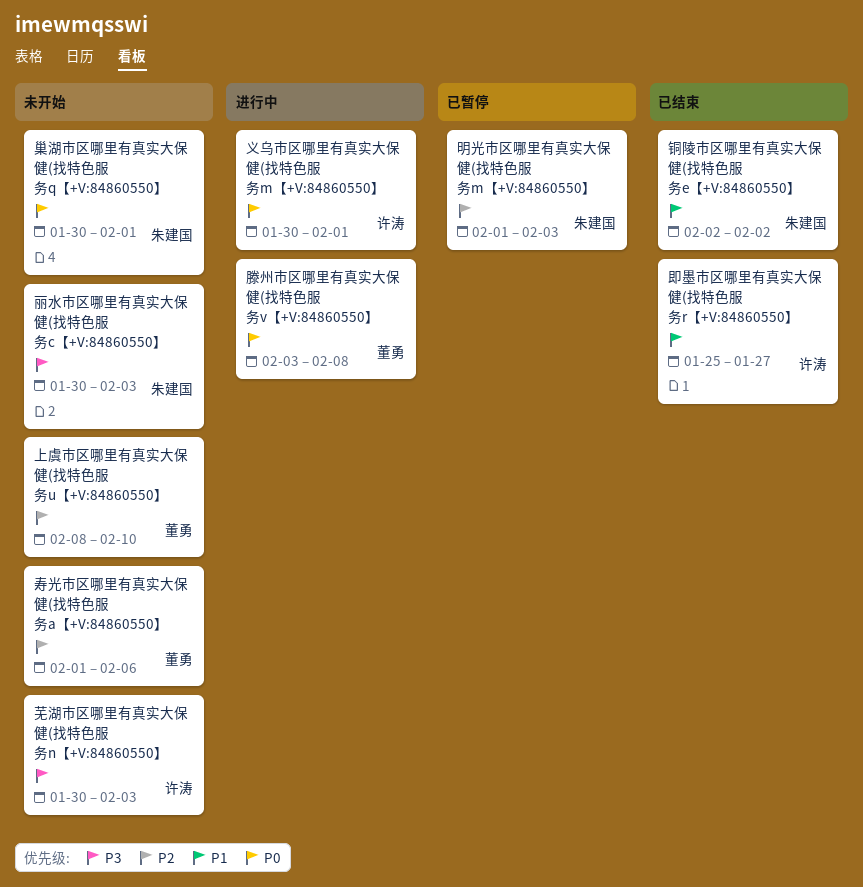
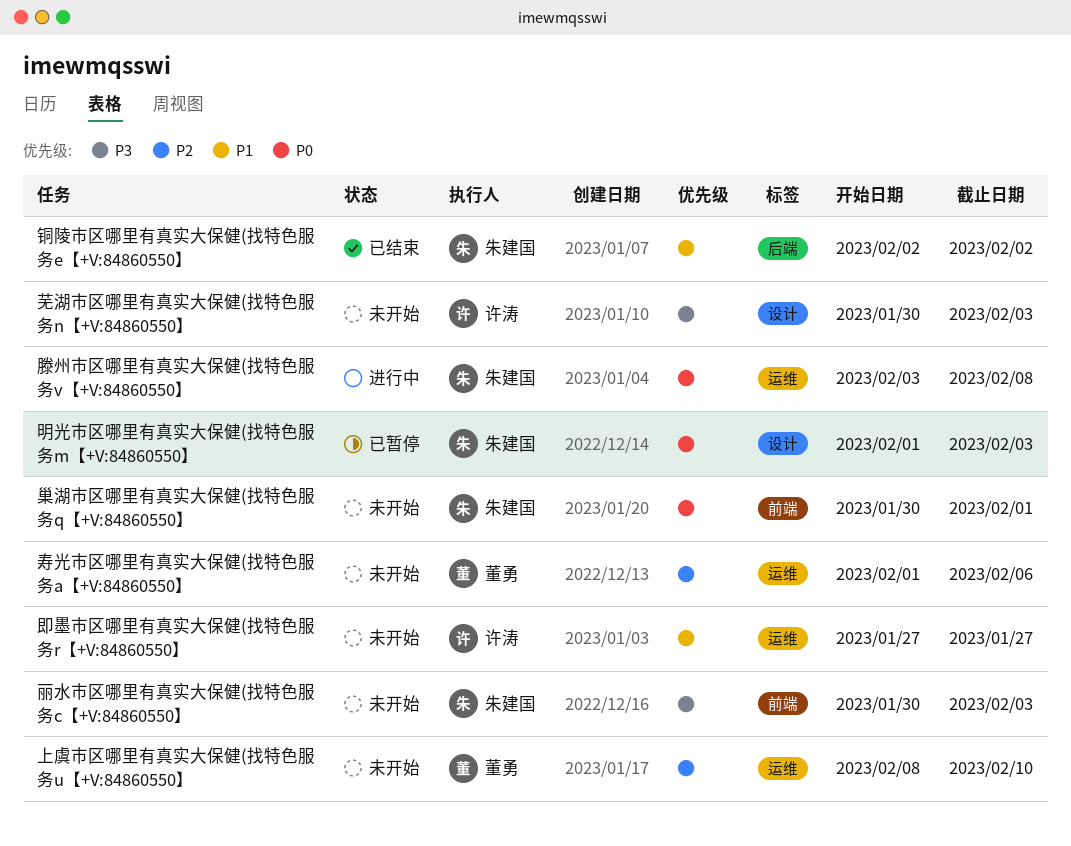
义乌市区哪里有真实大保健(找特色服务m【+V:84860550】: present -> none
即墨市区哪里有真实大保健(找特色服务r【+V:84860550】, status: 已结束 -> 未开始
即墨市区哪里有真实大保健(找特色服务r【+V:84860550】, start: Jan 25 -> Jan 27
明光市区哪里有真实大保健(找特色服务m【+V:84860550】, priority: P2 -> P0
滕州市区哪里有真实大保健(找特色服务v【+V:84860550】, owner: 董勇 -> 朱建国

